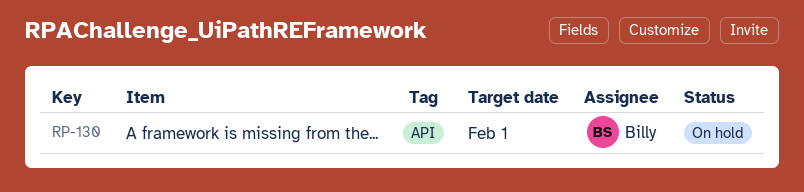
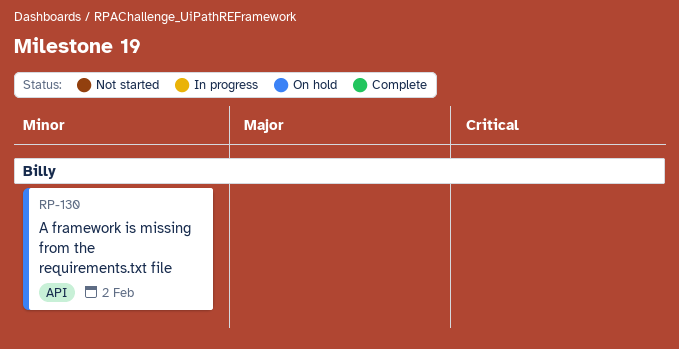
RP-130, due: Feb 1 -> Feb 2

